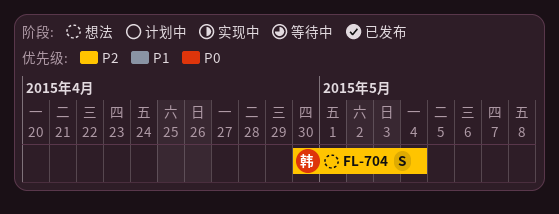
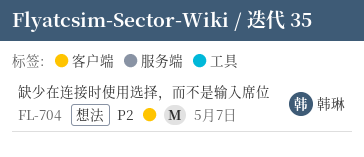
FL-704, estimate: S -> M
FL-704, due: May 4 -> May 7

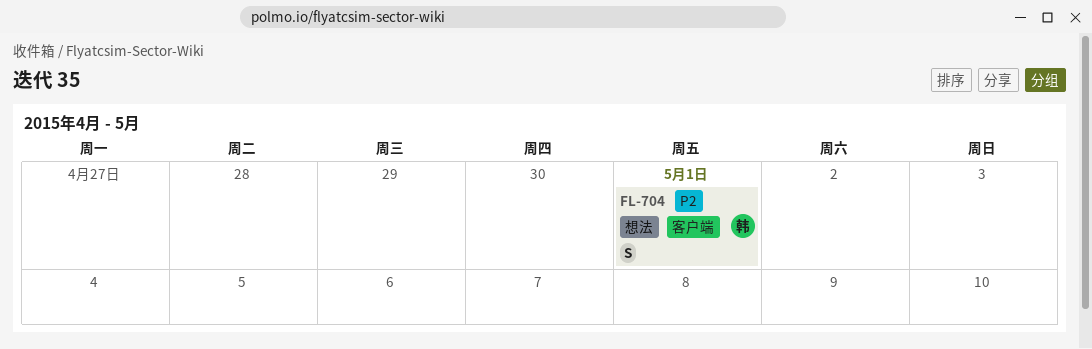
FL-704, estimate: M -> S
FL-704, due: May 7 -> May 1

